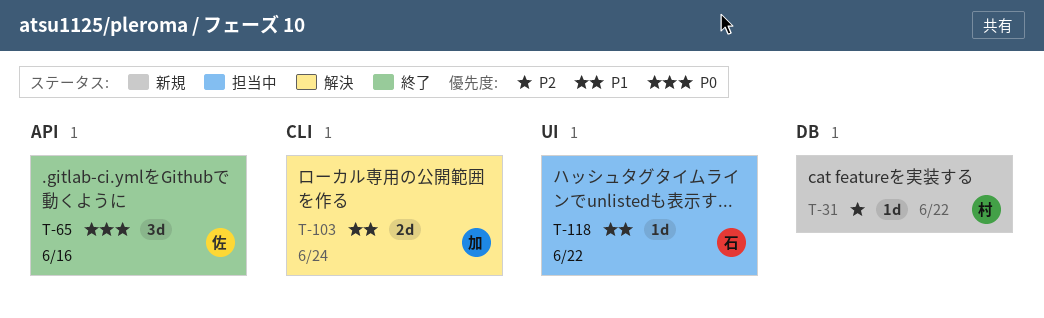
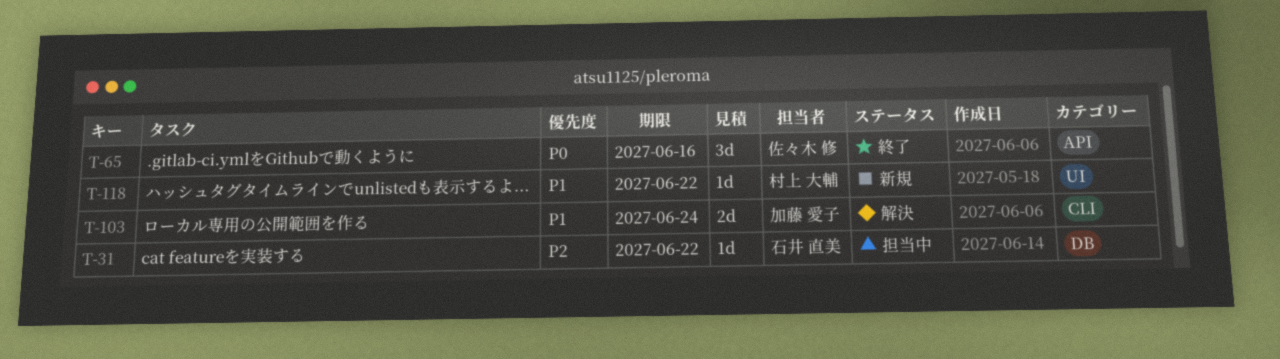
T-31, status: 新規 -> 担当中
T-31, owner: 村上 大輔 -> 石井 直美
T-118, status: 担当中 -> 新規
T-118, owner: 石井 直美 -> 村上 大輔

